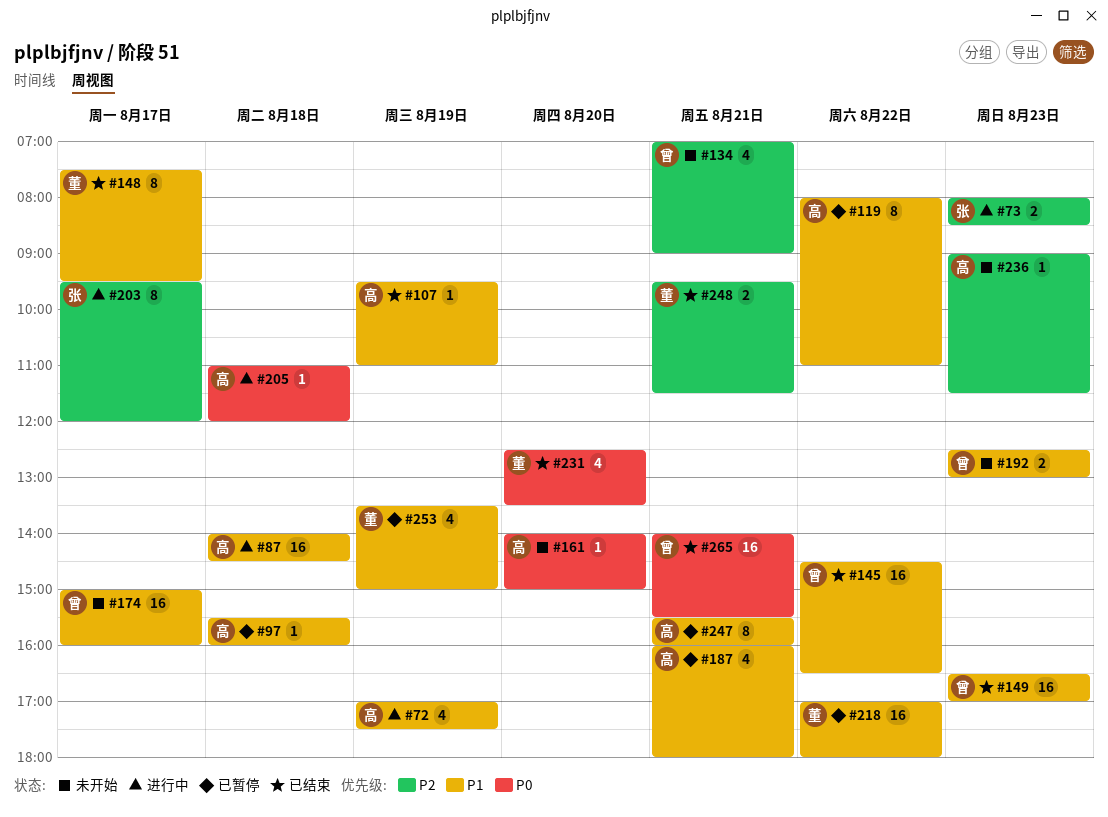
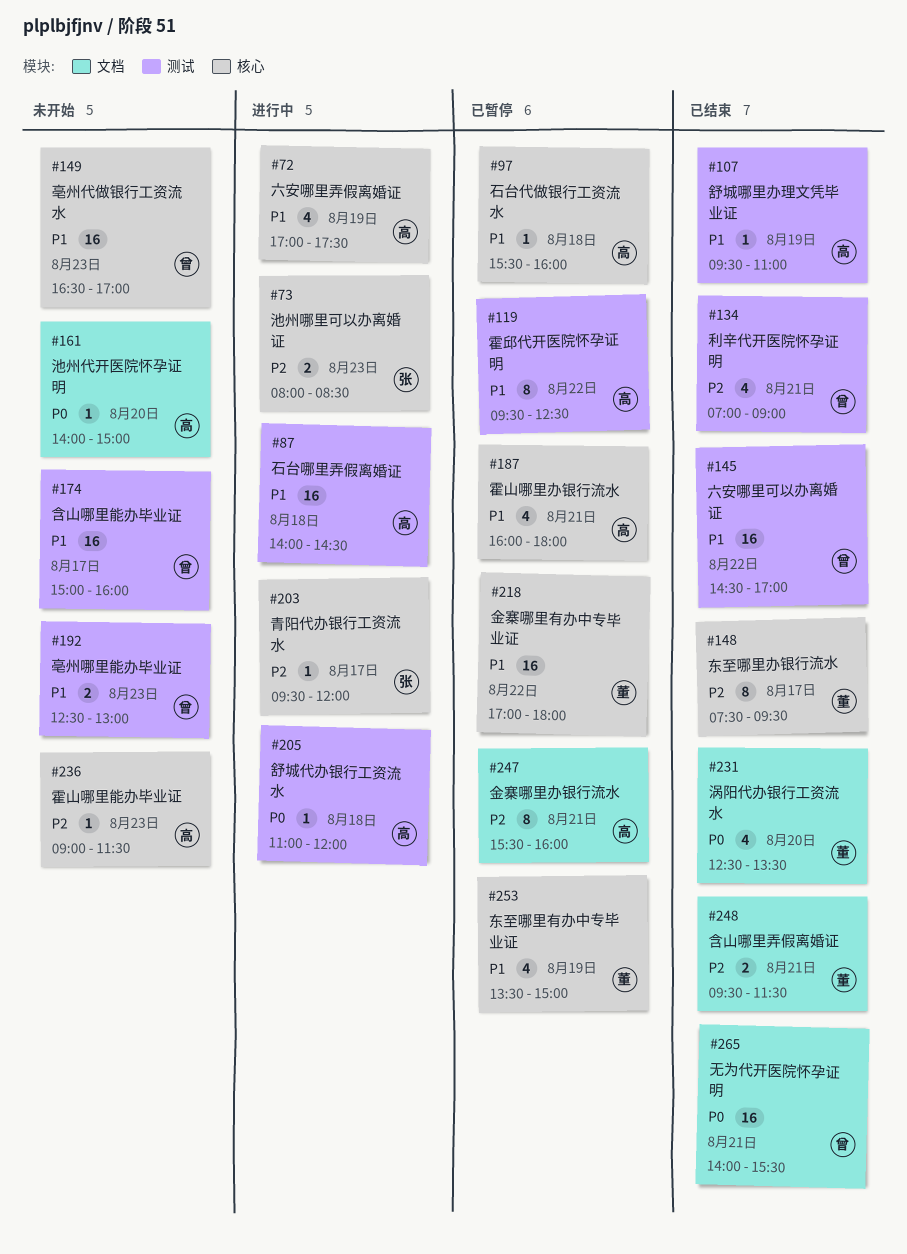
#119, begins: 08:00 -> 09:30
#119, ends: 11:00 -> 12:30
#134, status: 未开始 -> 已结束
#145, ends: 16:30 -> 17:00
#148, priority: P1 -> P2
#149, status: 已结束 -> 未开始
#203, estimate: 8 -> 1
#247, priority: P1 -> P2

